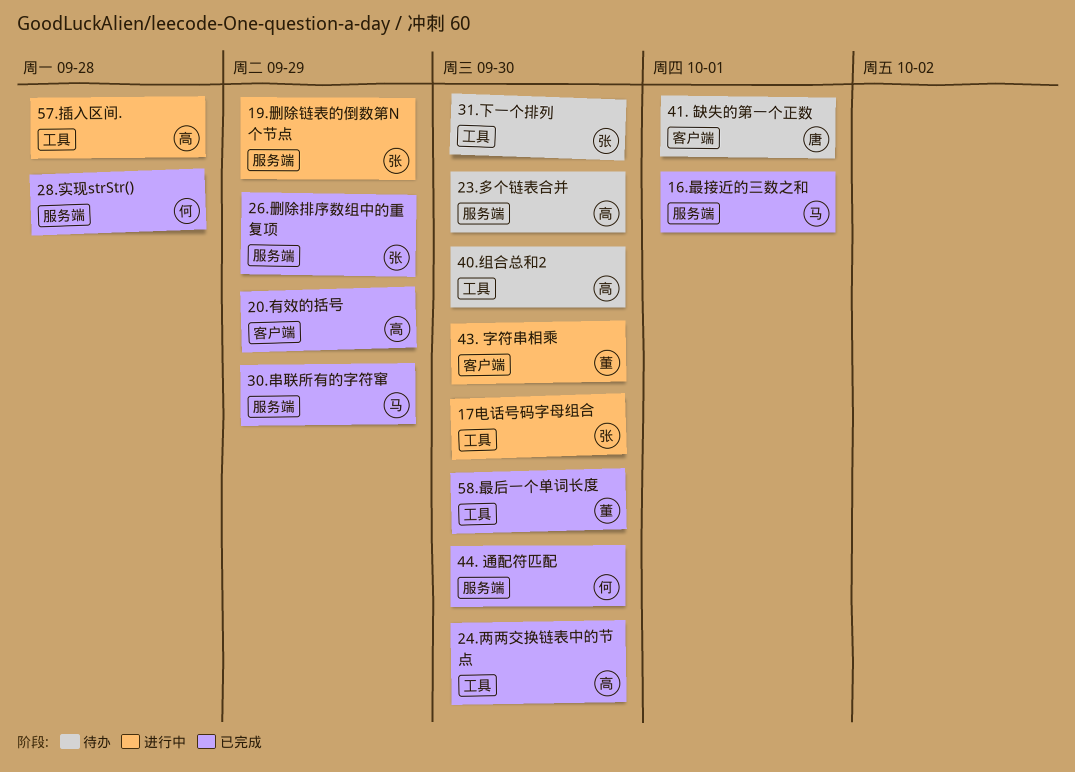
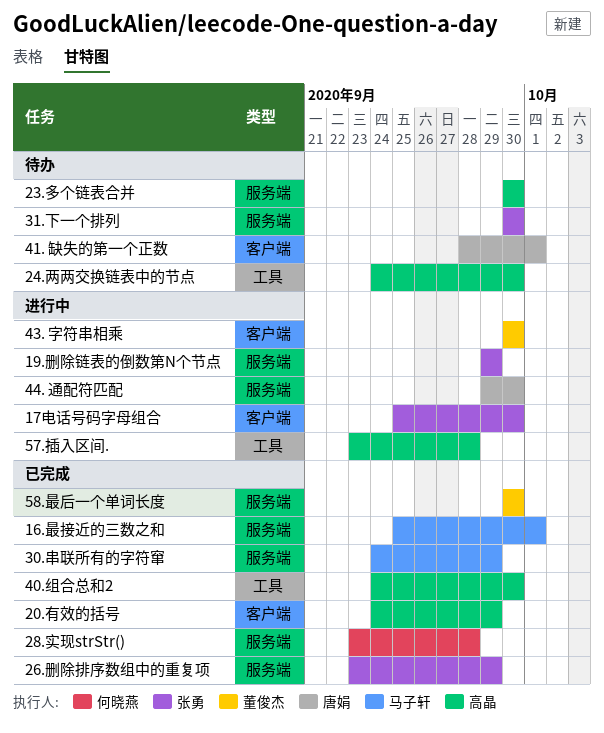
17电话号码字母组合, label: 工具 -> 客户端
24.两两交换链表中的节点, status: 已完成 -> 待办
31.下一个排列, label: 工具 -> 服务端
40.组合总和2, status: 待办 -> 已完成
44. 通配符匹配, status: 已完成 -> 进行中
44. 通配符匹配, owner: 何晓燕 -> 唐娟
58.最后一个单词长度, label: 工具 -> 服务端

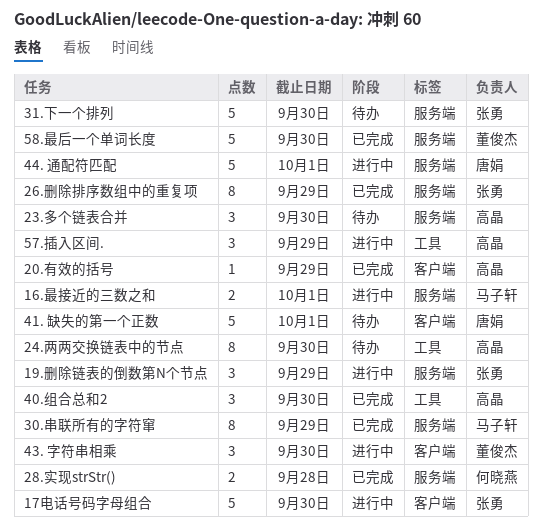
16.最接近的三数之和, status: 已完成 -> 进行中
44. 通配符匹配, due: Sep 30 -> Oct 1
57.插入区间., due: Sep 28 -> Sep 29

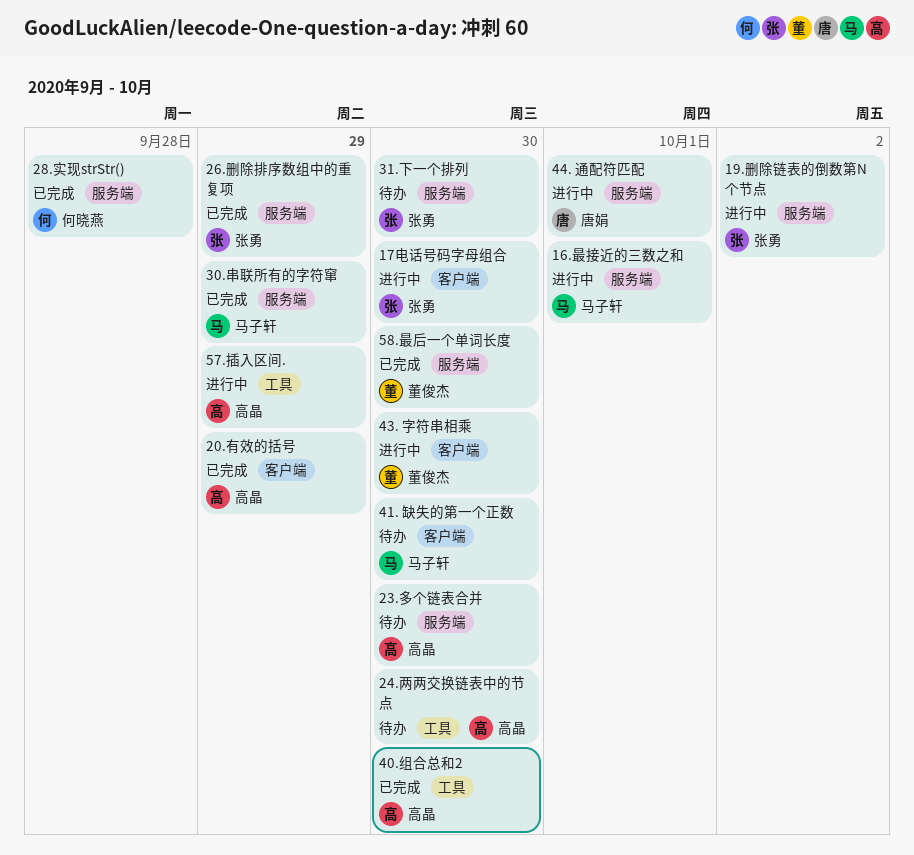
19.删除链表的倒数第N个节点, due: Sep 29 -> Oct 2
41. 缺失的第一个正数, owner: 唐娟 -> 马子轩
41. 缺失的第一个正数, due: Oct 1 -> Sep 30

